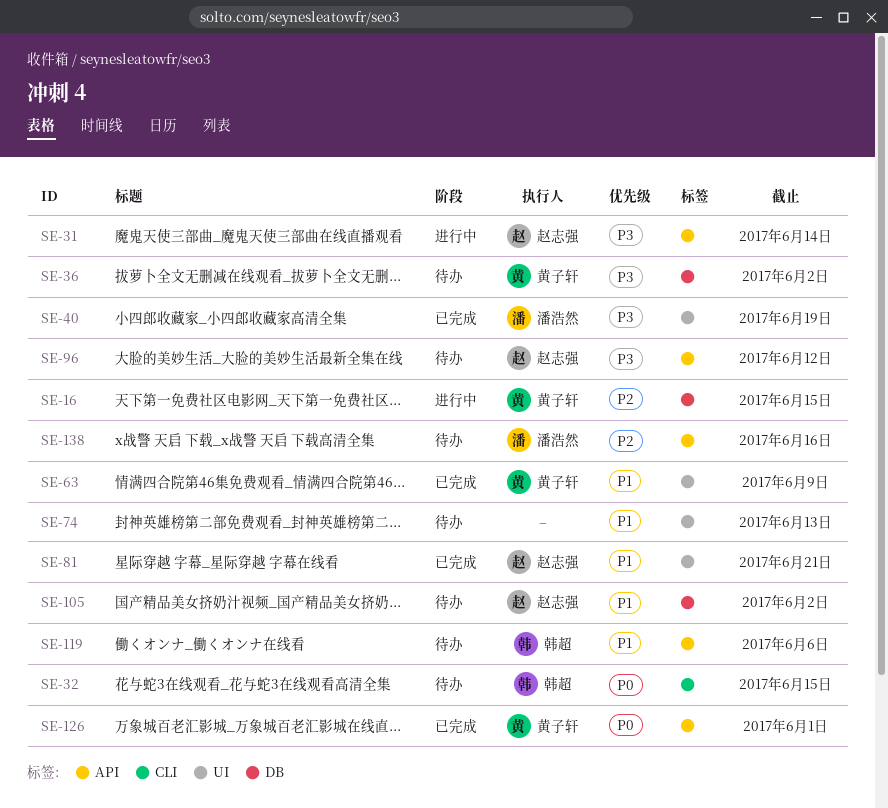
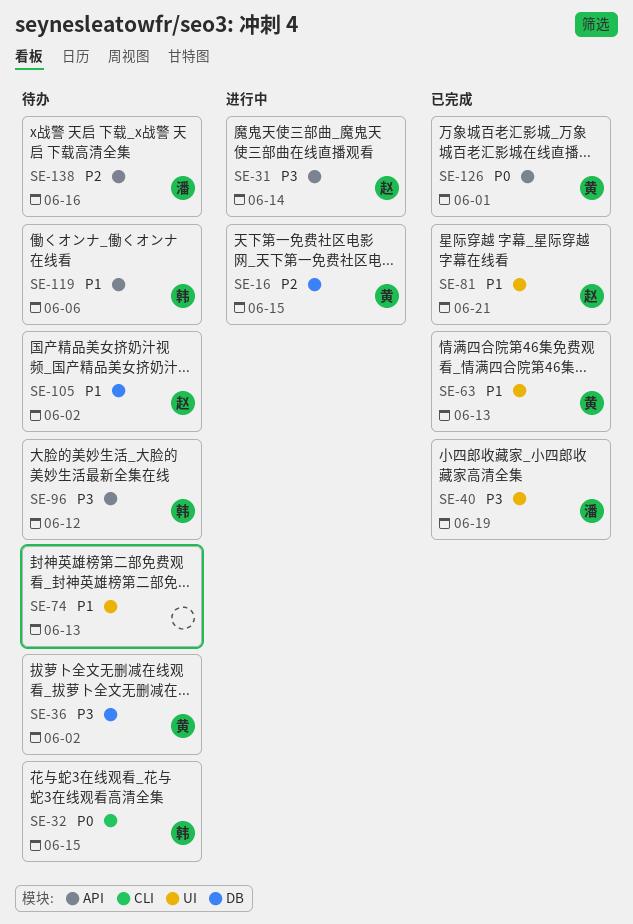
SE-63, due: Jun 9 -> Jun 13
SE-96, owner: 赵志强 -> 韩超

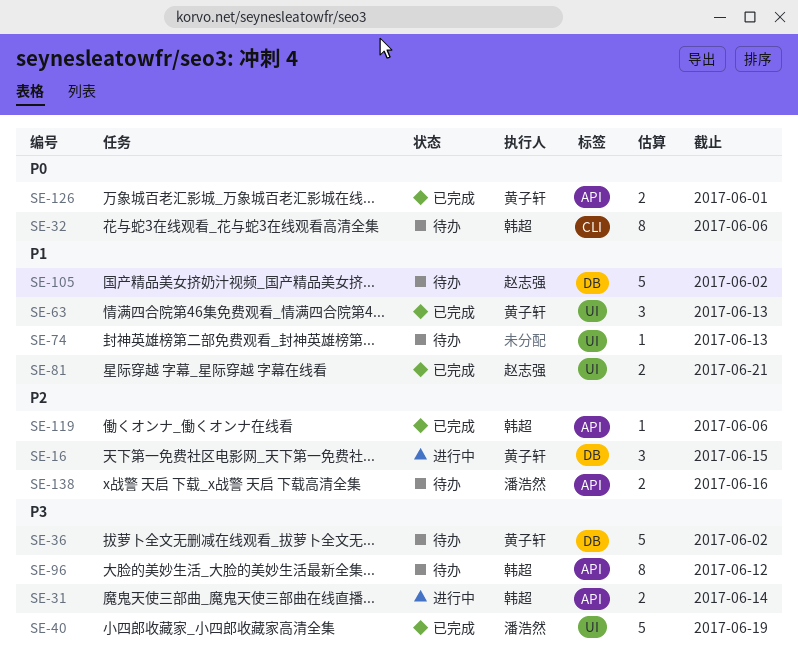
SE-31, owner: 赵志强 -> 韩超
SE-32, due: Jun 15 -> Jun 6
SE-119, status: 待办 -> 已完成
SE-119, priority: P1 -> P2

